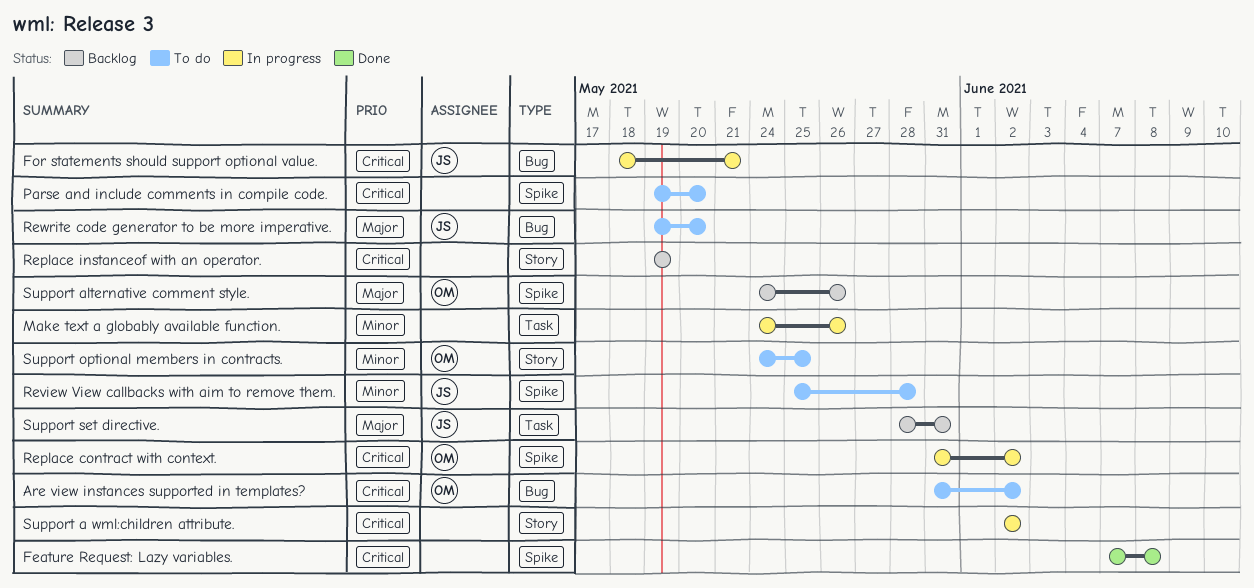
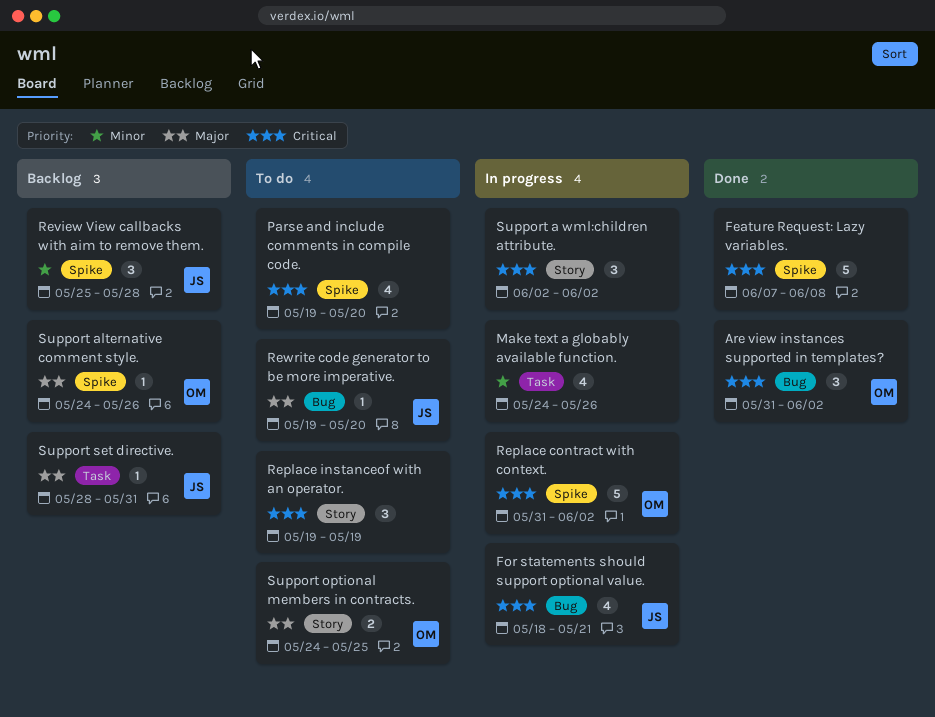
Are view instances supported in templates?, status: To do -> Done
Replace instanceof with an operator., status: Backlog -> To do
Review View callbacks with aim to remove them., status: To do -> Backlog
Support optional members in contracts., priority: Minor -> Major

